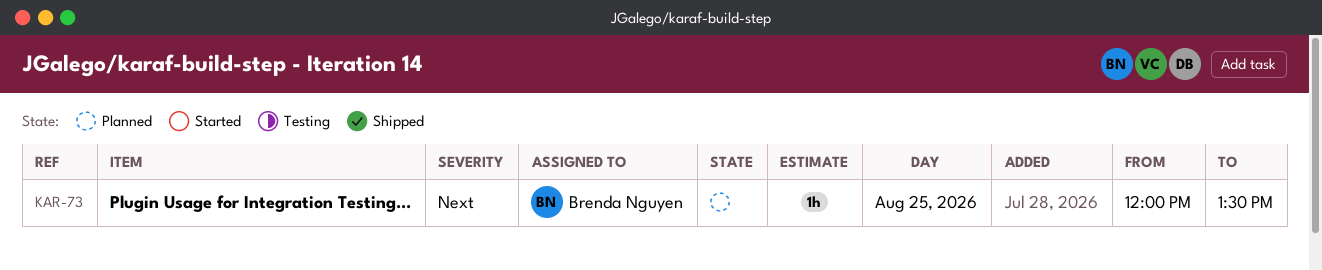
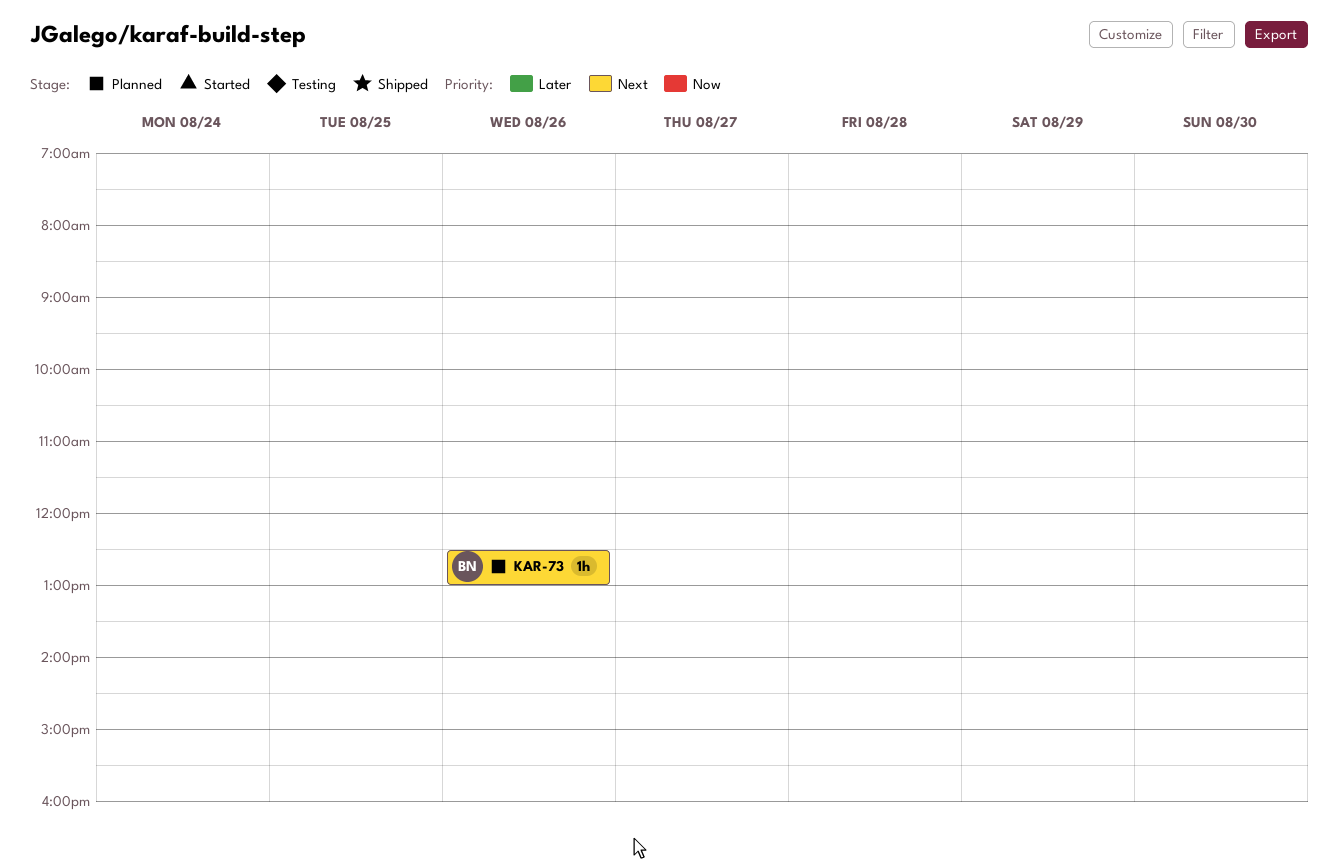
KAR-73, day: Aug 25 -> Aug 26
KAR-73, begins: 12:00 -> 12:30
KAR-73, ends: 13:30 -> 13:00

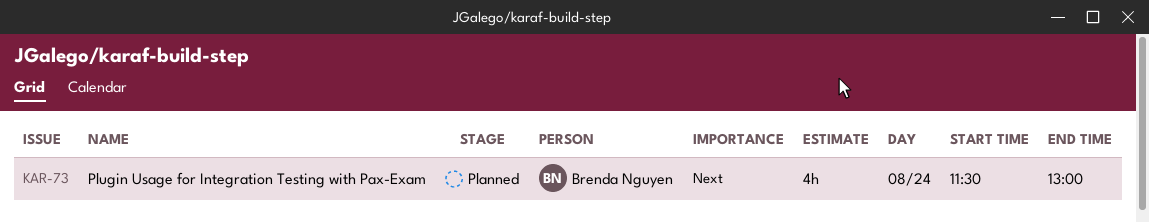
KAR-73, estimate: 1h -> 4h
KAR-73, day: Aug 26 -> Aug 24
KAR-73, begins: 12:30 -> 11:30

